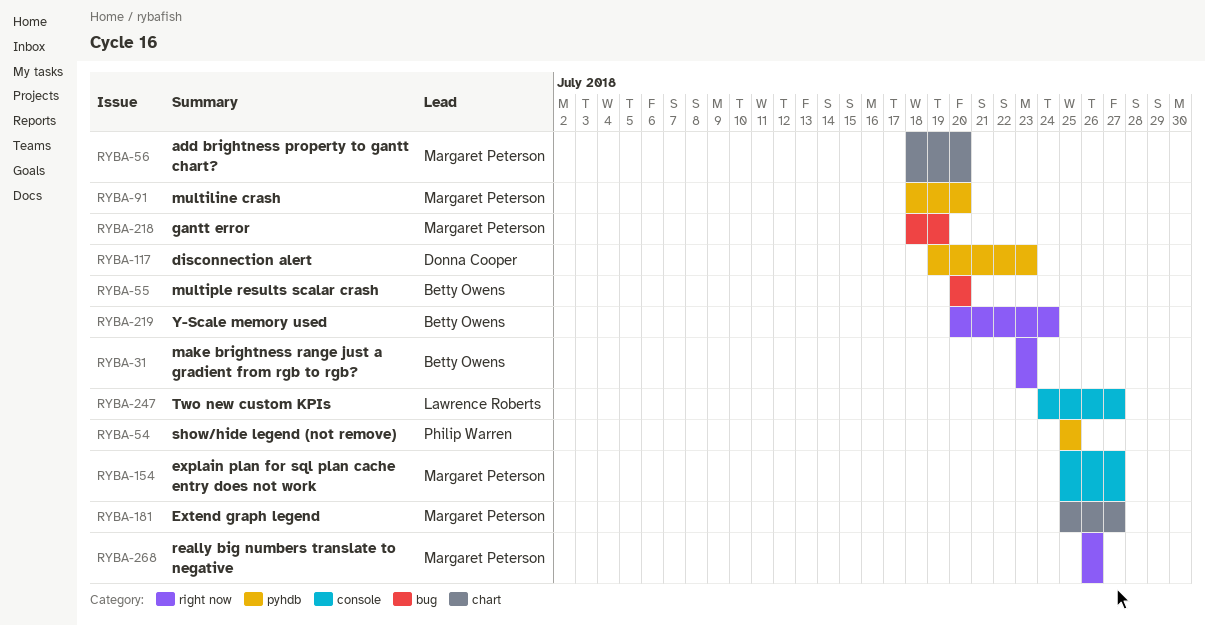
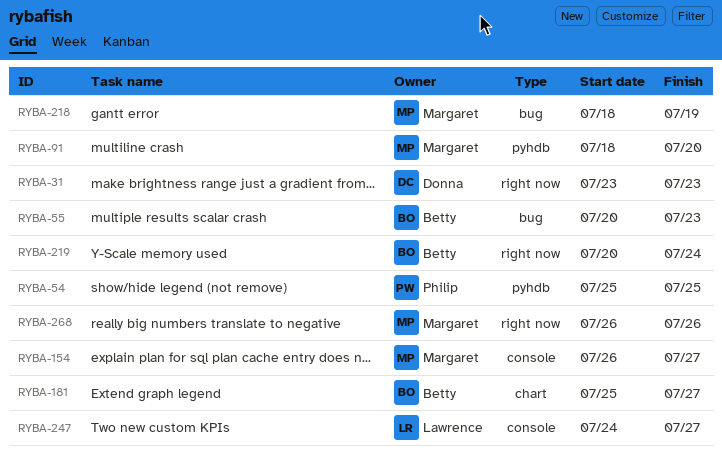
RYBA-31, owner: Betty Owens -> Donna Cooper
RYBA-55, due: Jul 20 -> Jul 23
RYBA-56: present -> none
RYBA-117: present -> none
RYBA-154, start: Jul 25 -> Jul 26
RYBA-181, owner: Margaret Peterson -> Betty Owens

